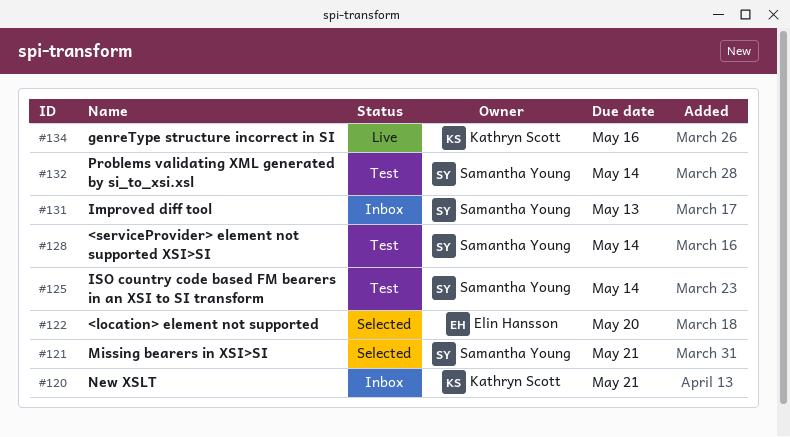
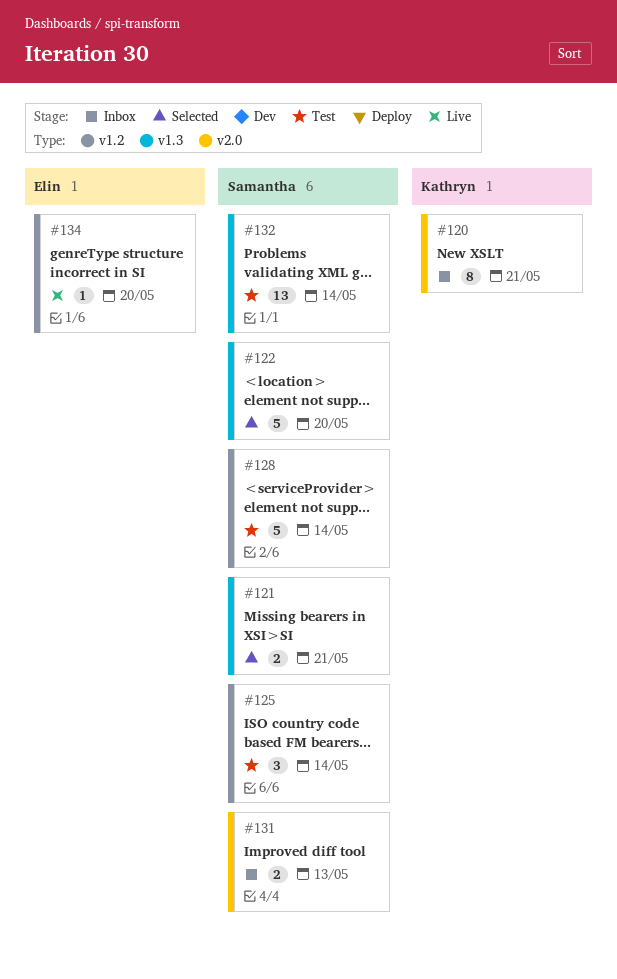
#122, owner: Elin Hansson -> Samantha Young
#134, owner: Kathryn Scott -> Elin Hansson
#134, due: May 16 -> May 20

